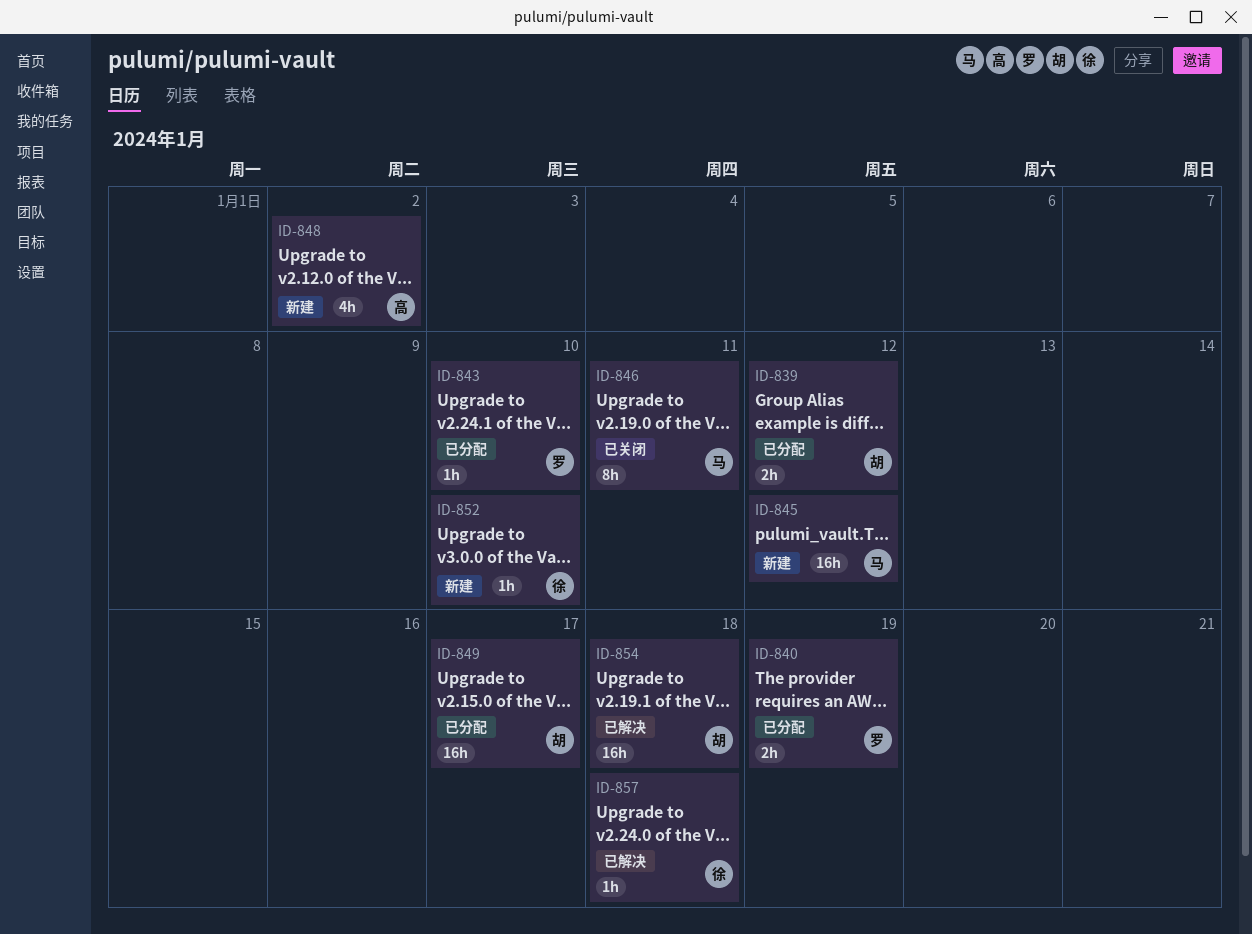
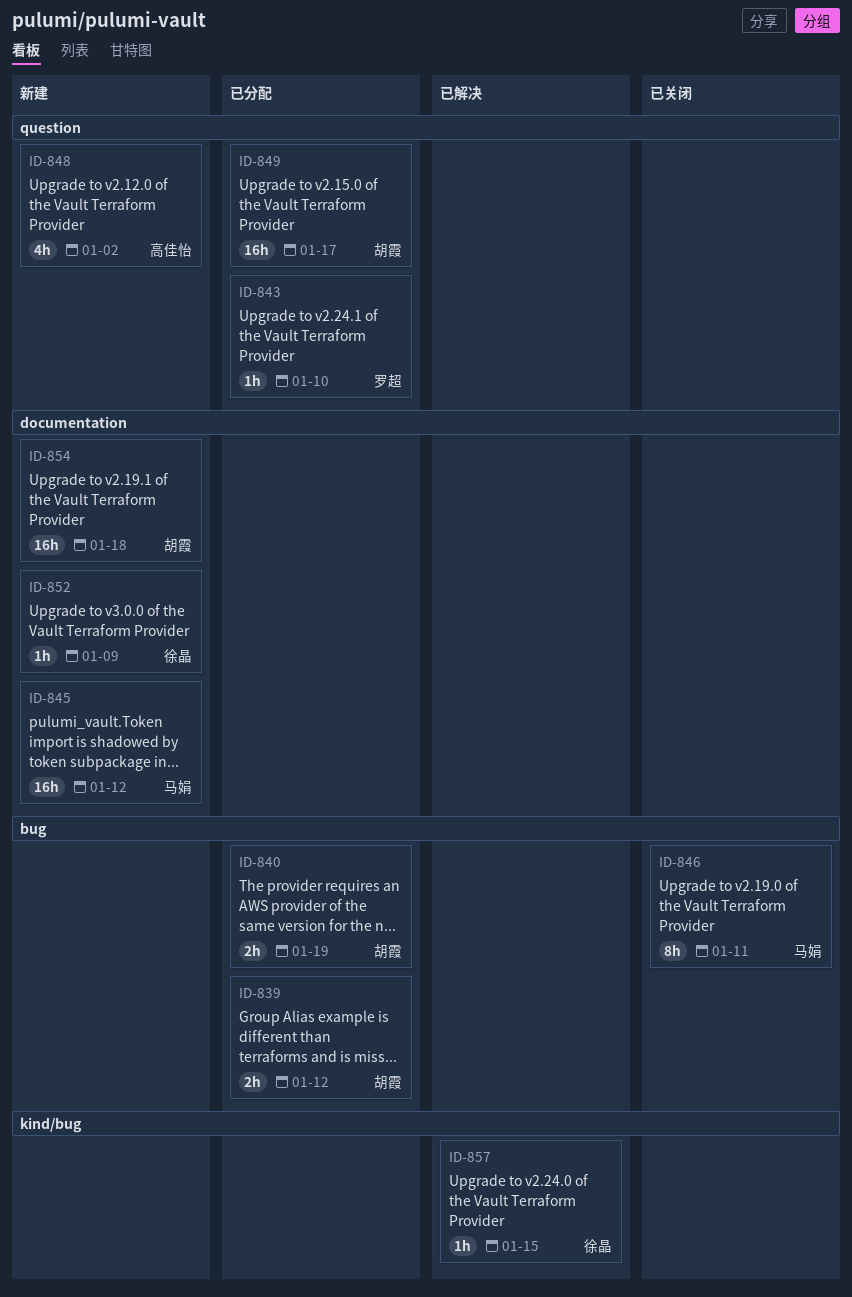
ID-840, owner: 罗超 -> 胡霞
ID-852, due: Jan 10 -> Jan 9
ID-854, status: 已解决 -> 新建
ID-857, due: Jan 18 -> Jan 15

